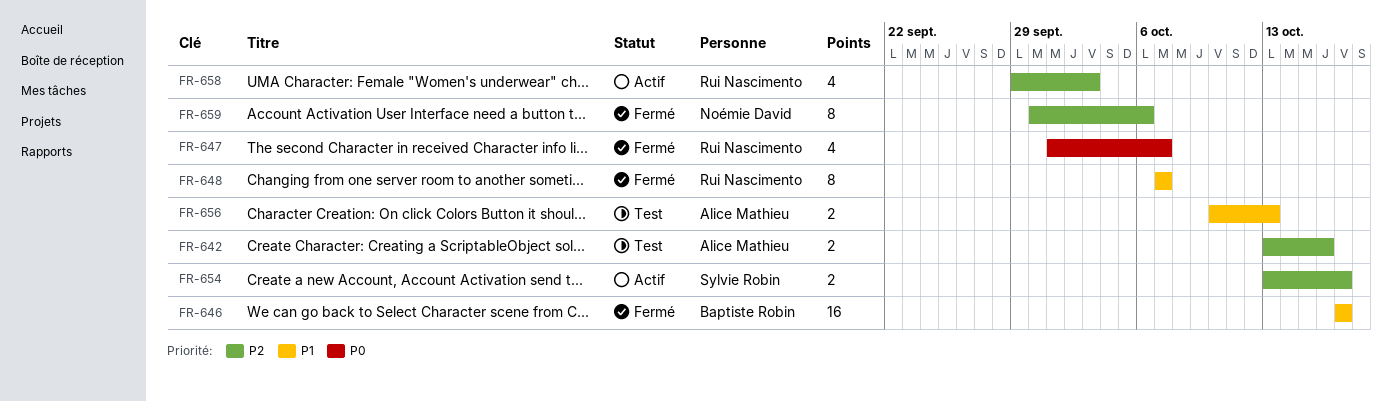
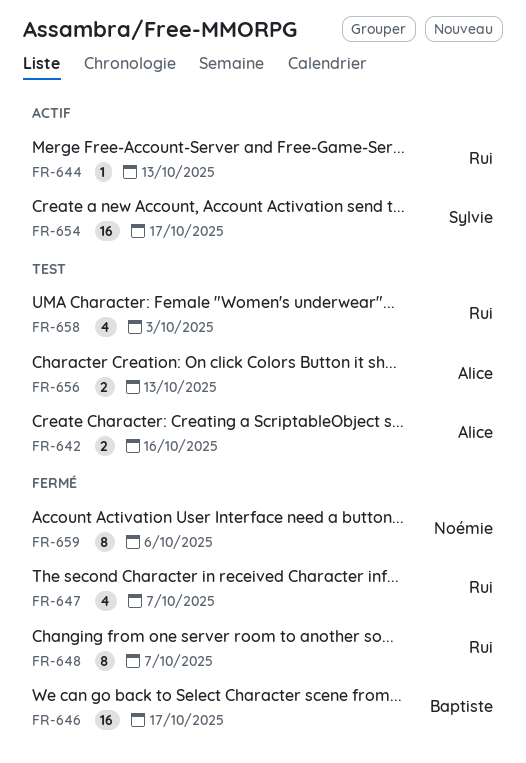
FR-644: none -> present
FR-654, estimate: 2 -> 16
FR-658, status: Actif -> Test

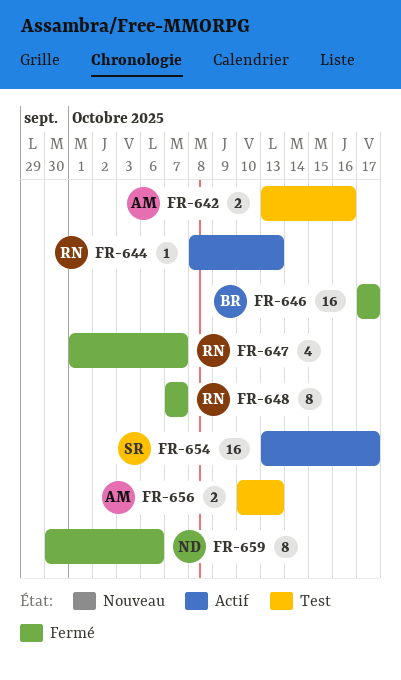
FR-658: present -> none

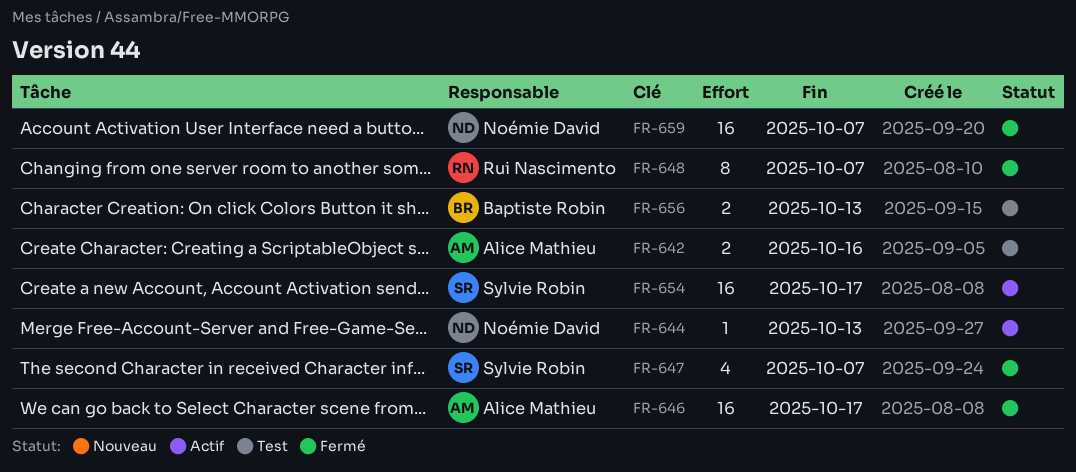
FR-644, owner: Rui Nascimento -> Noémie David
FR-646, owner: Baptiste Robin -> Alice Mathieu
FR-647, owner: Rui Nascimento -> Sylvie Robin
FR-656, owner: Alice Mathieu -> Baptiste Robin
FR-659, estimate: 8 -> 16
FR-659, due: Oct 6 -> Oct 7

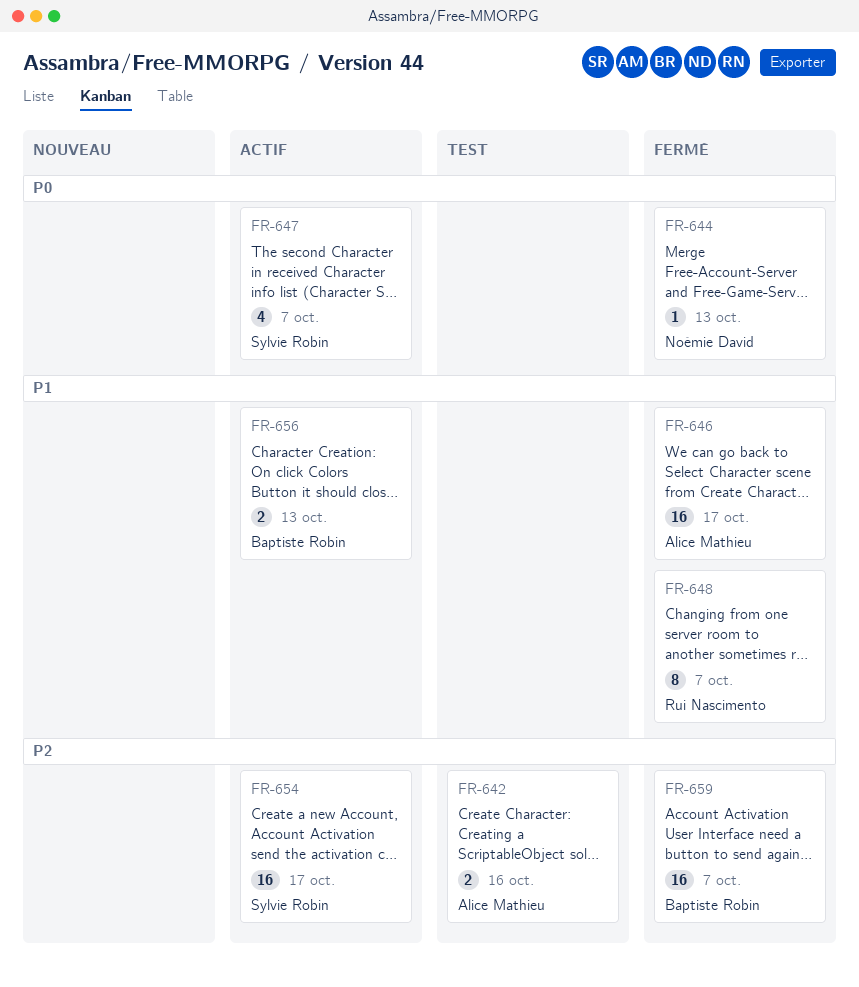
FR-644, status: Actif -> Fermé
FR-647, status: Fermé -> Actif
FR-656, status: Test -> Actif
FR-659, owner: Noémie David -> Baptiste Robin

